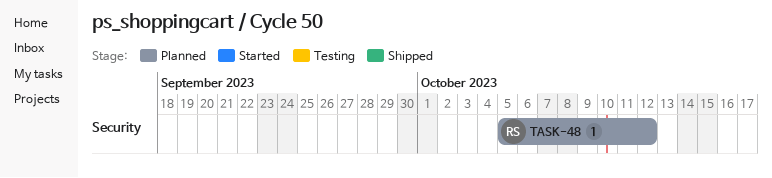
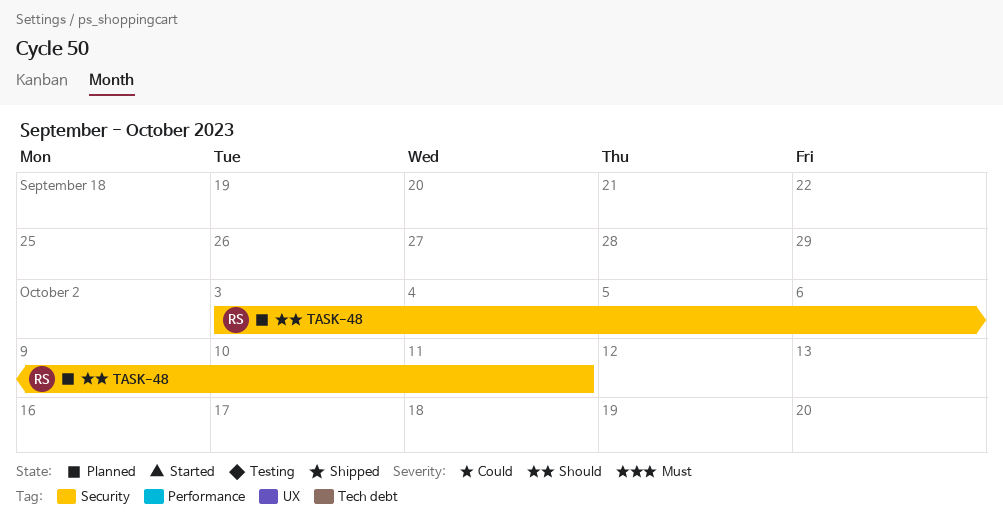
TASK-48, start: Oct 5 -> Oct 3
TASK-48, due: Oct 12 -> Oct 11

